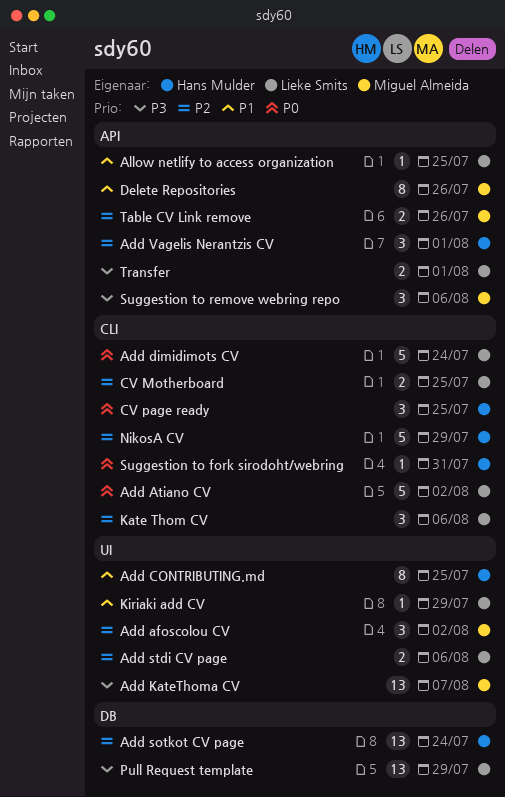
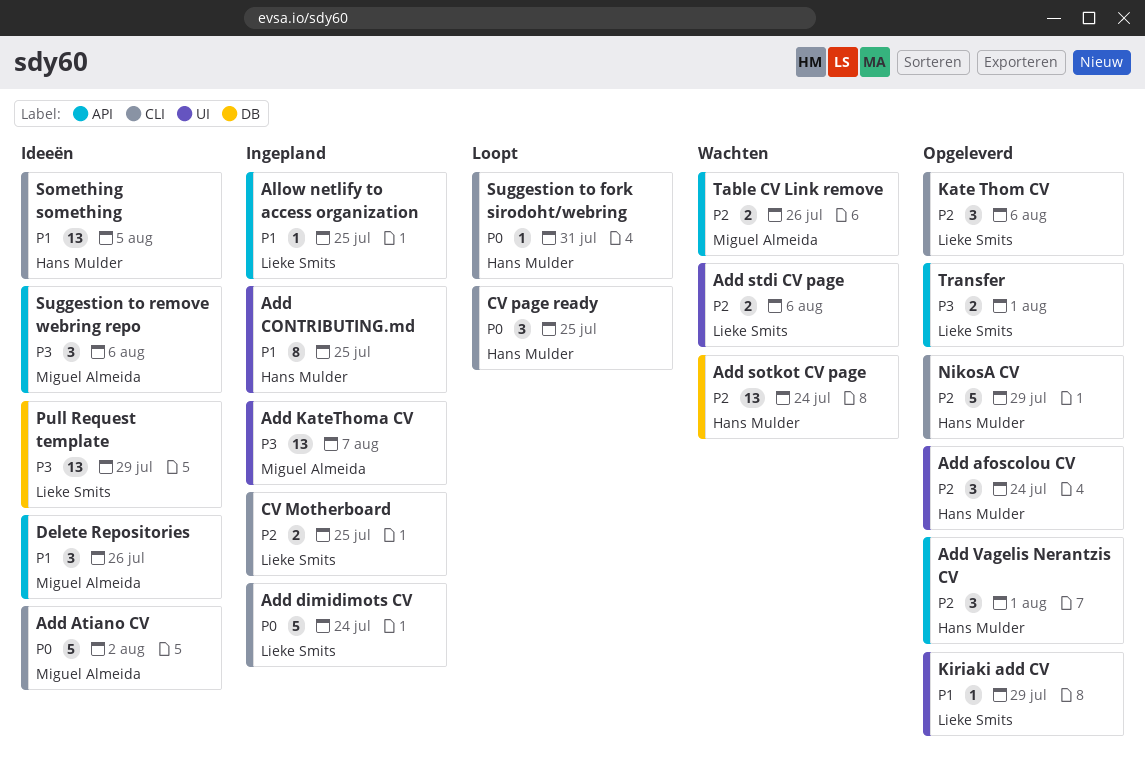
Add afoscolou CV, owner: Miguel Almeida -> Hans Mulder
Add afoscolou CV, due: Aug 2 -> Jul 24
Add Atiano CV, owner: Lieke Smits -> Miguel Almeida
Delete Repositories, estimate: 8 -> 3
Something something: none -> present

